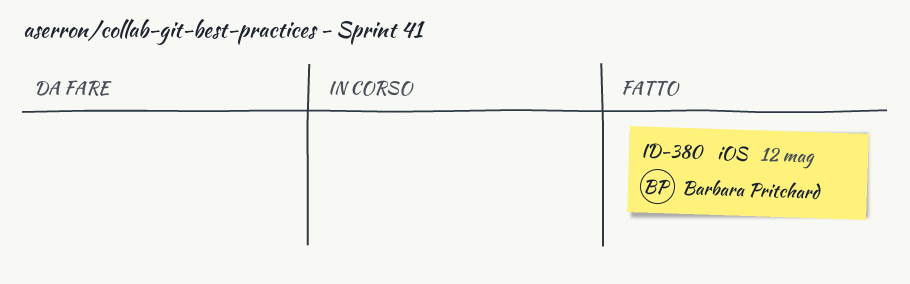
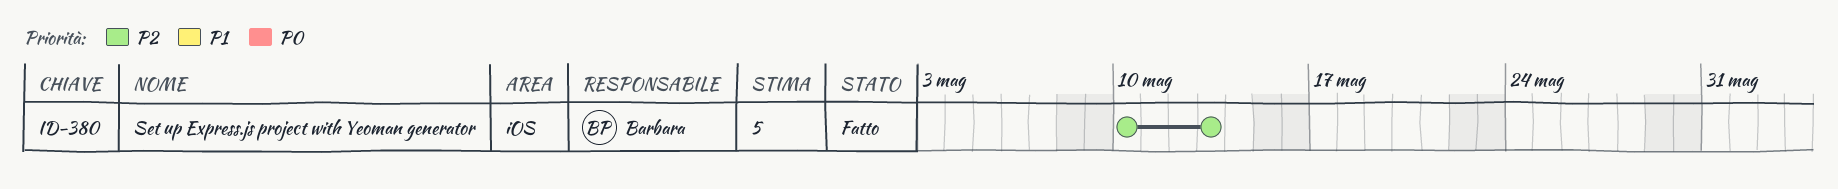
ID-380, due: May 12 -> May 13

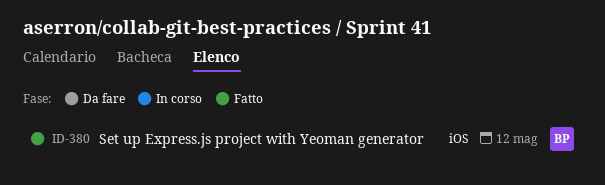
ID-380, due: May 13 -> May 12

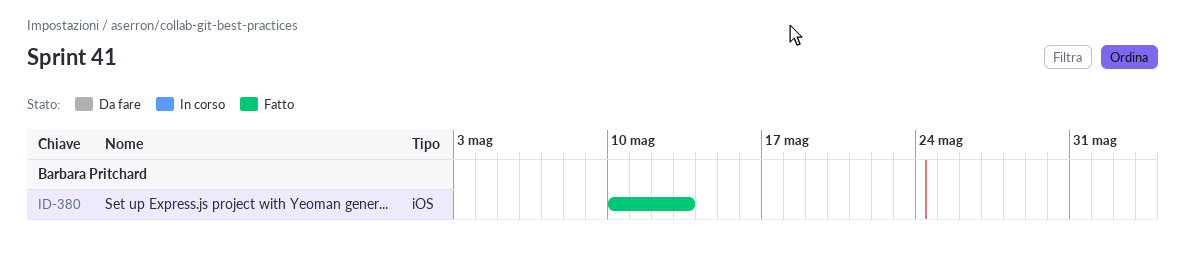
ID-380, due: May 12 -> May 13

